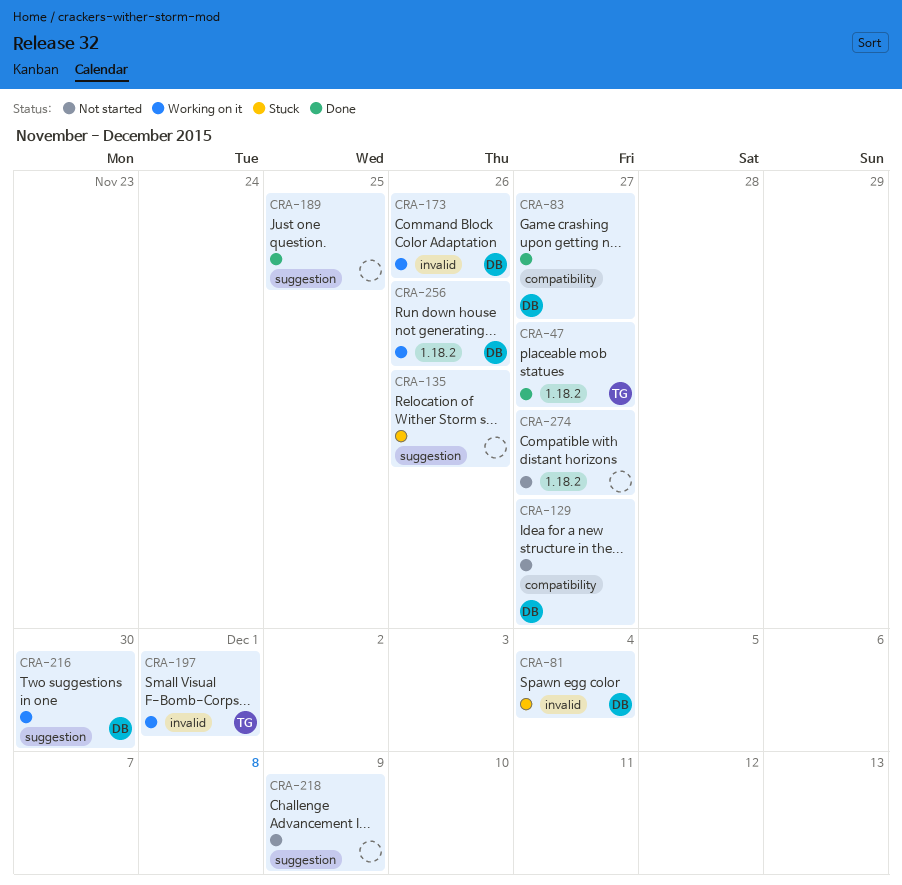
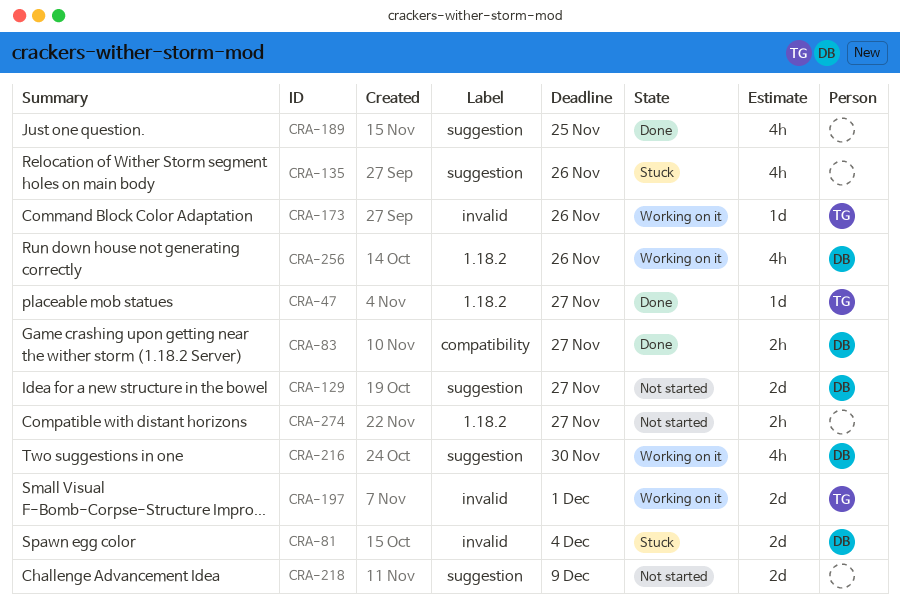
CRA-129, label: compatibility -> suggestion
CRA-173, owner: DB -> TG

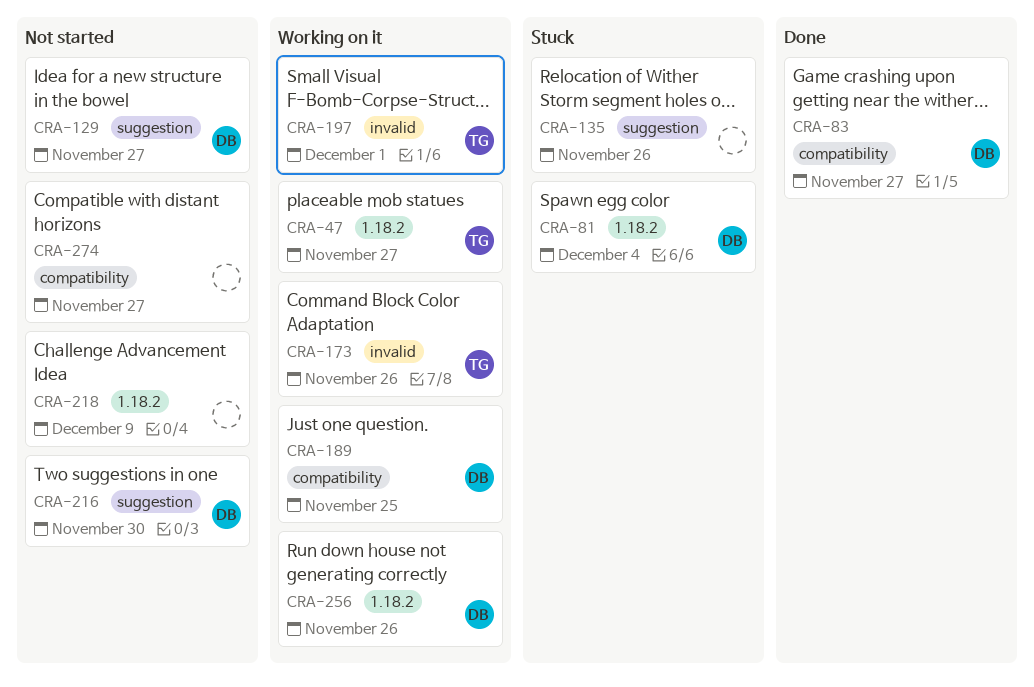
CRA-47, status: Done -> Working on it
CRA-81, label: invalid -> 1.18.2
CRA-189, status: Done -> Working on it
CRA-189, owner: none -> DB
CRA-189, label: suggestion -> compatibility
CRA-216, status: Working on it -> Not started
CRA-218, label: suggestion -> 1.18.2
CRA-274, label: 1.18.2 -> compatibility

